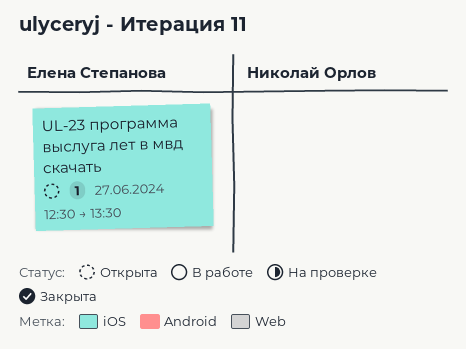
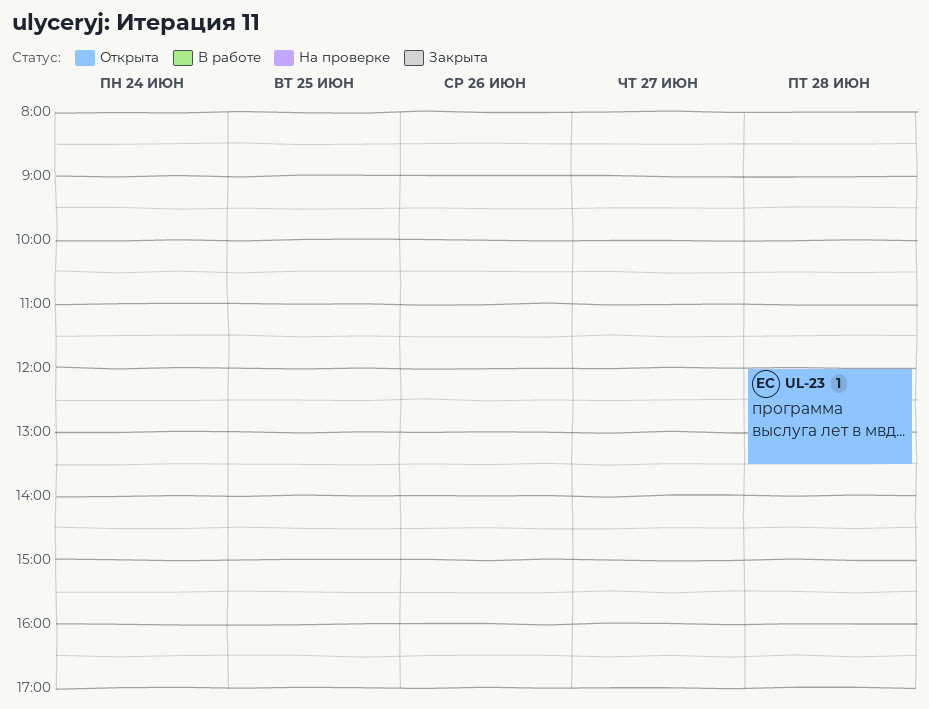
UL-23, day: Jun 27 -> Jun 28
UL-23, begins: 12:30 -> 12:00

